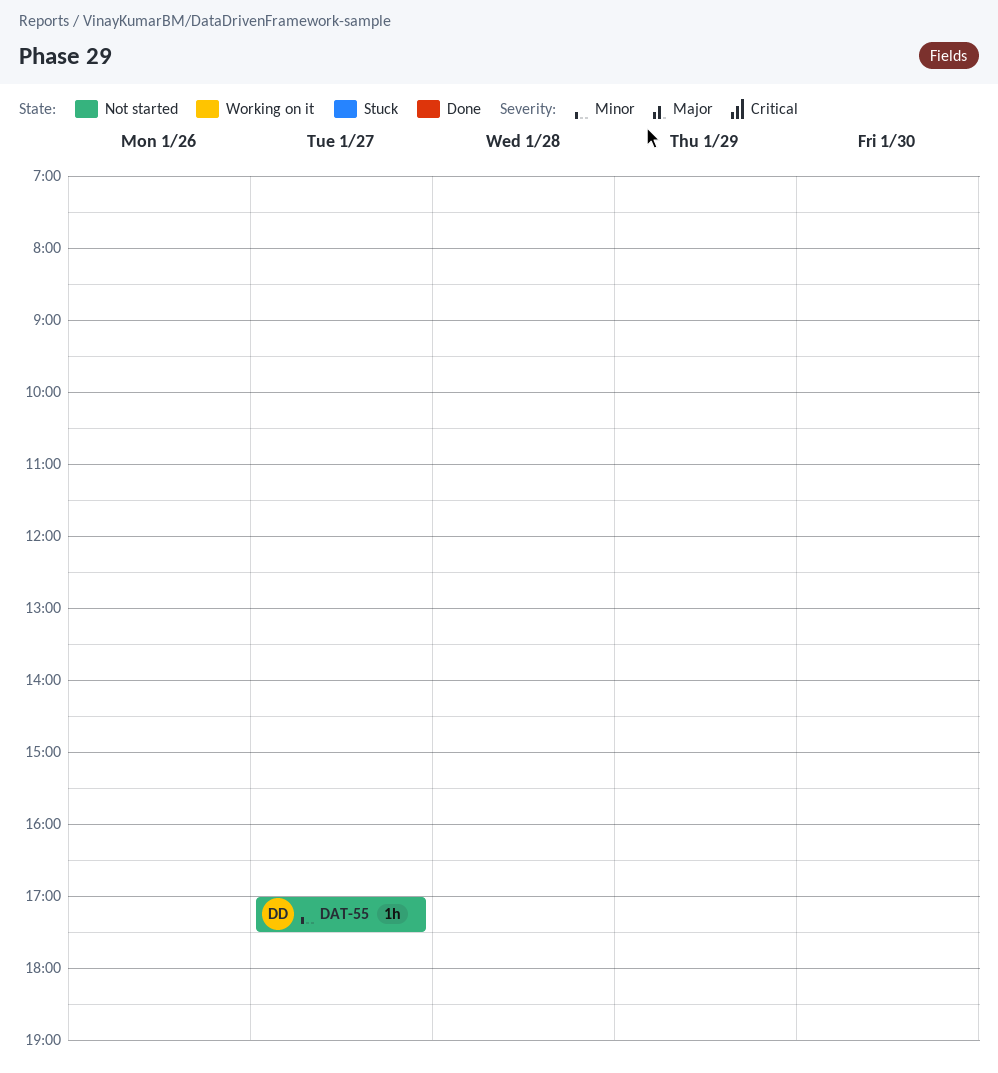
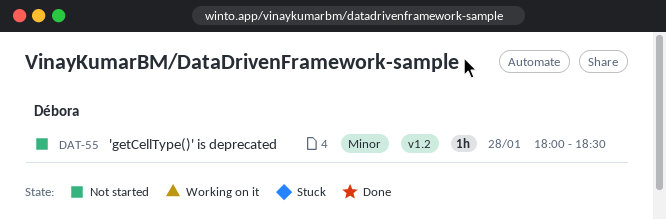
DAT-55, day: Jan 27 -> Jan 28
DAT-55, begins: 17:00 -> 18:00
DAT-55, ends: 17:30 -> 18:30

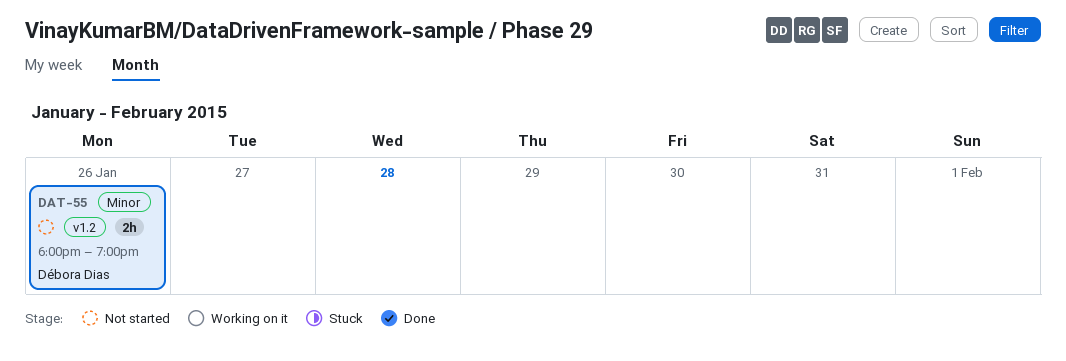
DAT-55, estimate: 1h -> 2h
DAT-55, day: Jan 28 -> Jan 26
DAT-55, ends: 18:30 -> 19:00

